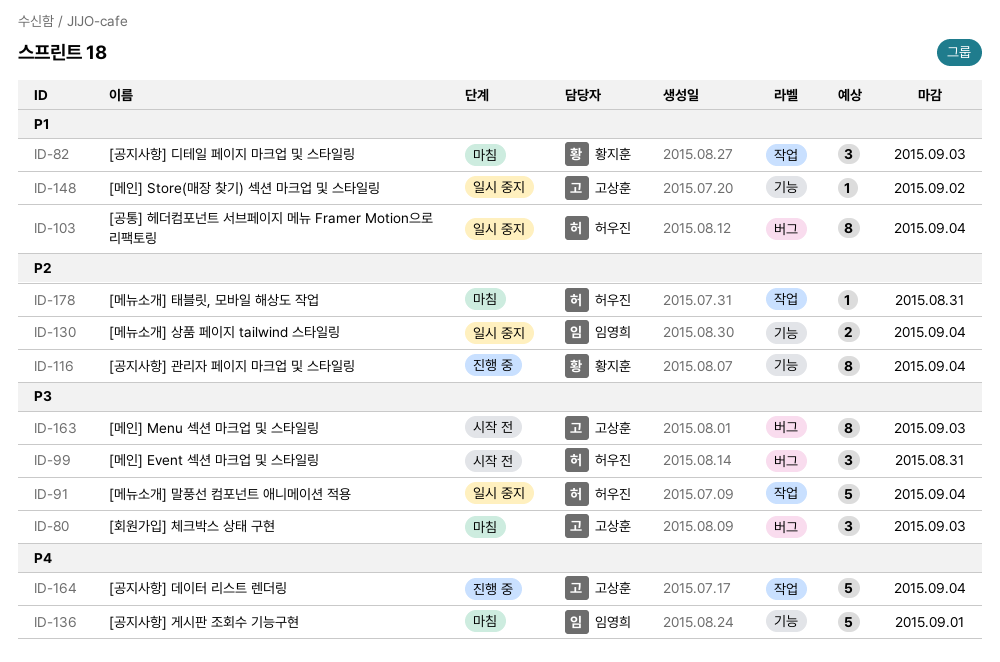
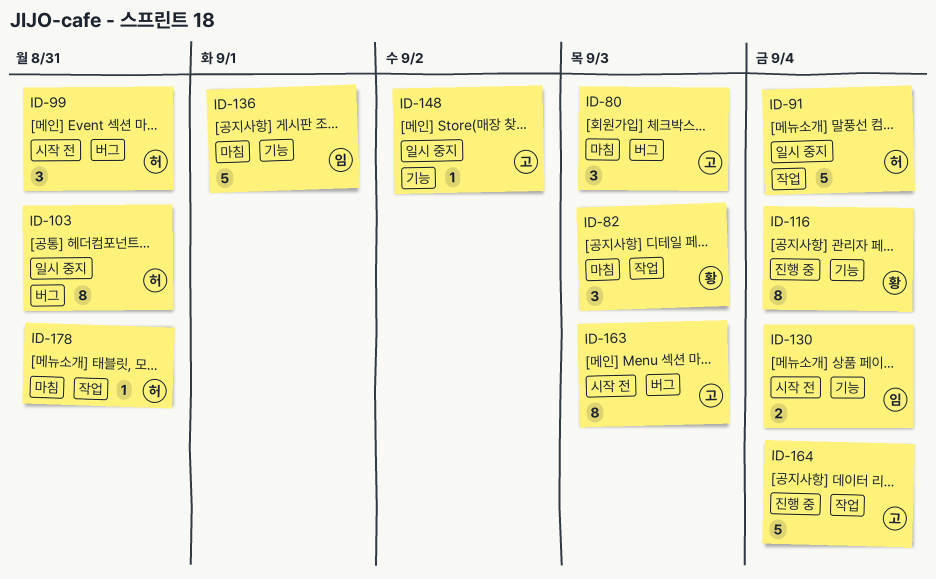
ID-103, due: Sep 4 -> Aug 31
ID-130, status: 일시 중지 -> 시작 전

